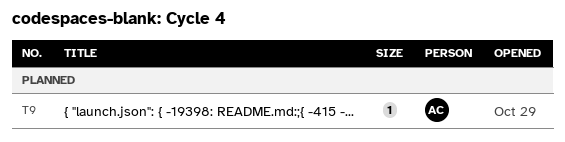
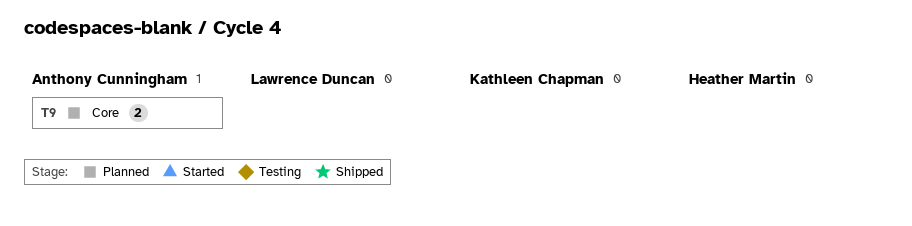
T9, estimate: 1 -> 2

